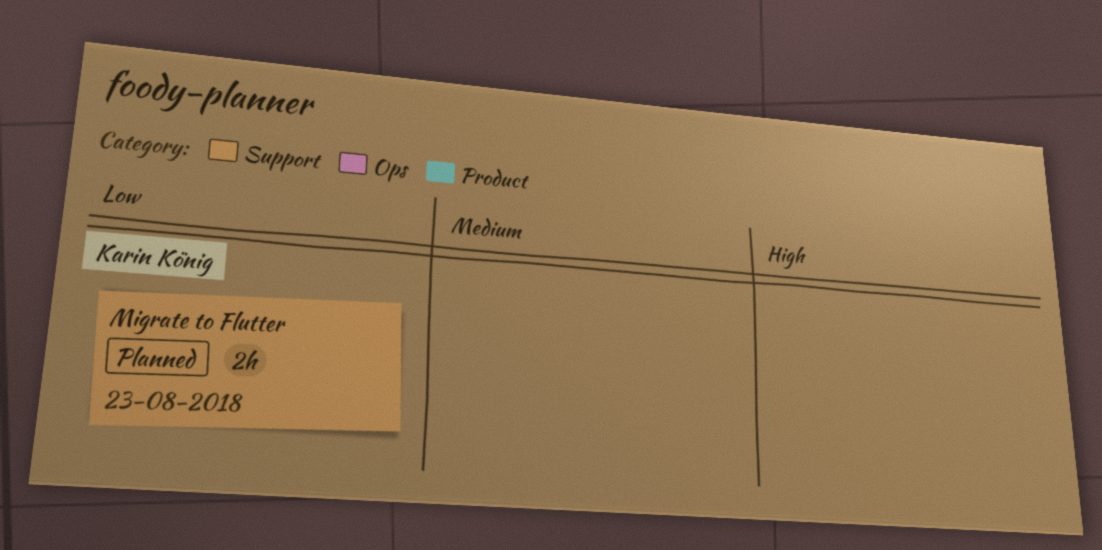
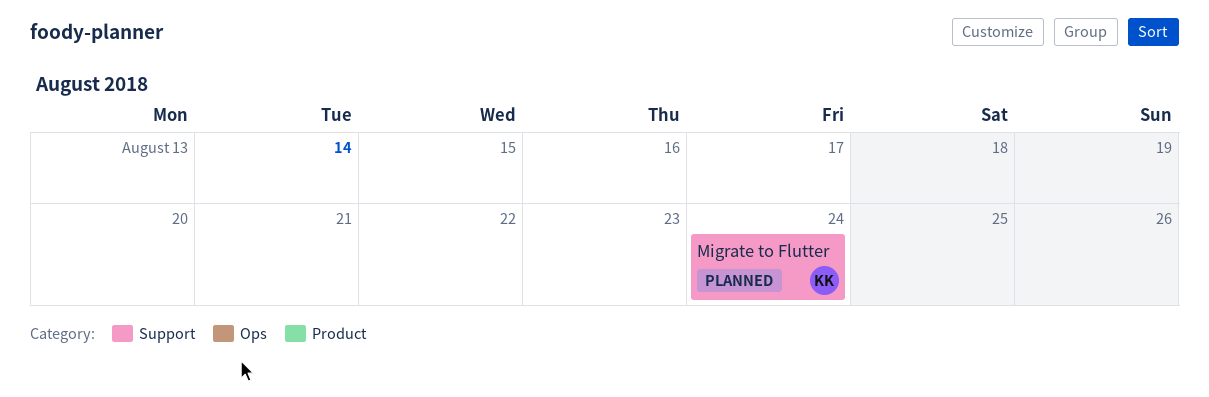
Migrate to Flutter, due: Aug 23 -> Aug 24

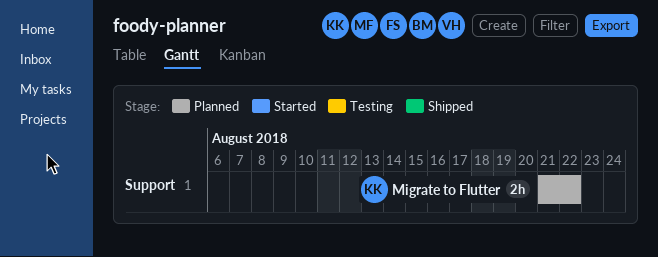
Migrate to Flutter, due: Aug 24 -> Aug 22

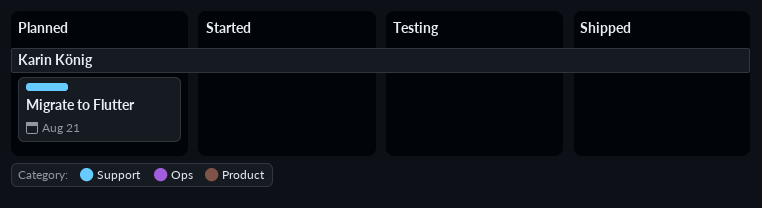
Migrate to Flutter, due: Aug 22 -> Aug 21

